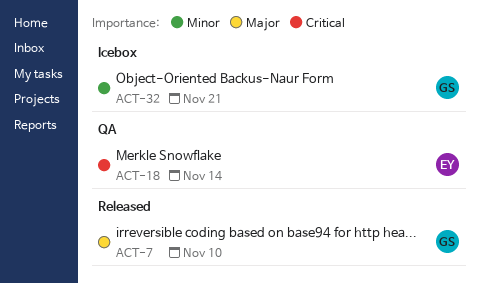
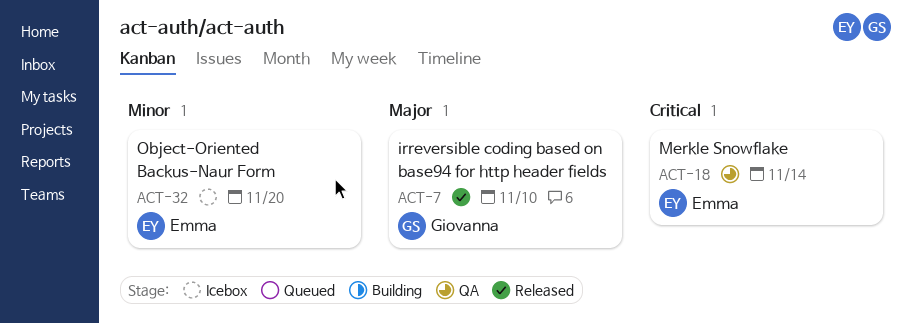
ACT-32, owner: Giovanna -> Emma
ACT-32, due: Nov 21 -> Nov 20

